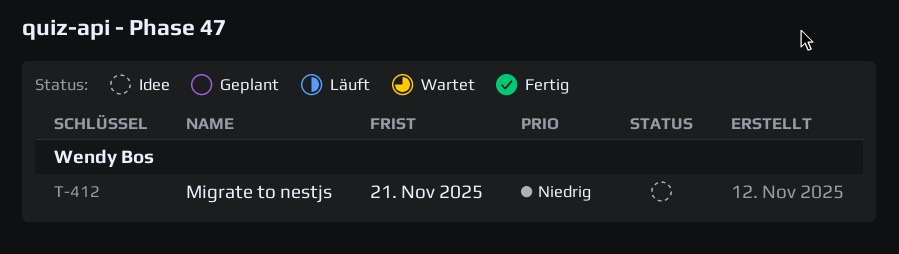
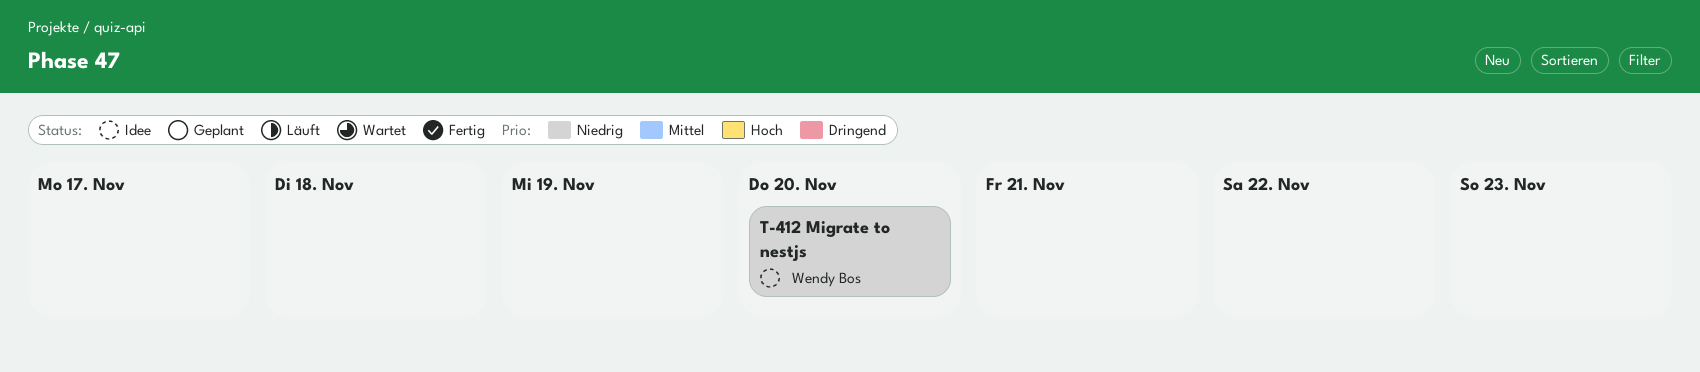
T-412, due: Nov 21 -> Nov 20

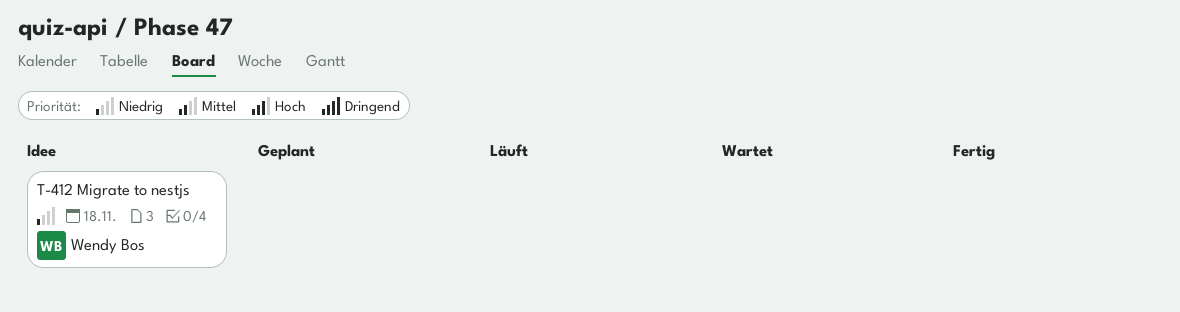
T-412, due: Nov 20 -> Nov 18

